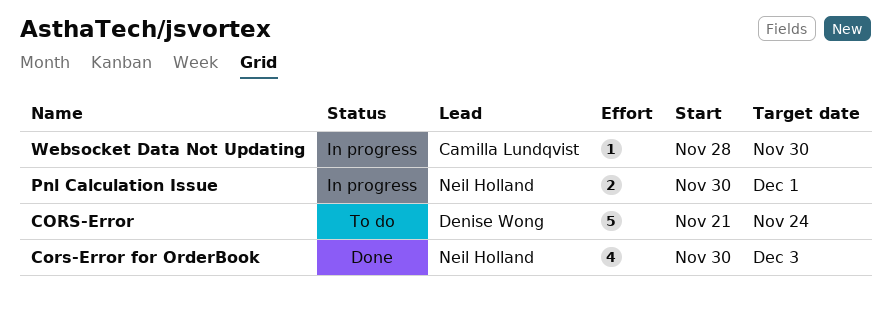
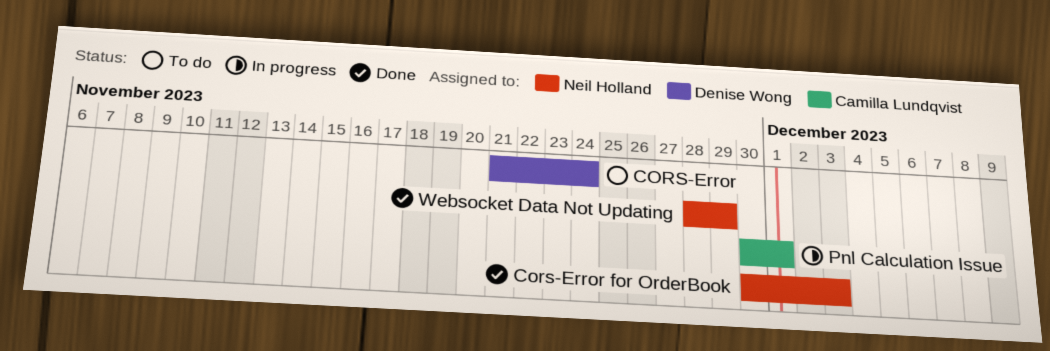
Pnl Calculation Issue, owner: Neil Holland -> Camilla Lundqvist
Websocket Data Not Updating, status: In progress -> Done
Websocket Data Not Updating, owner: Camilla Lundqvist -> Neil Holland
Websocket Data Not Updating, due: Nov 30 -> Nov 29

